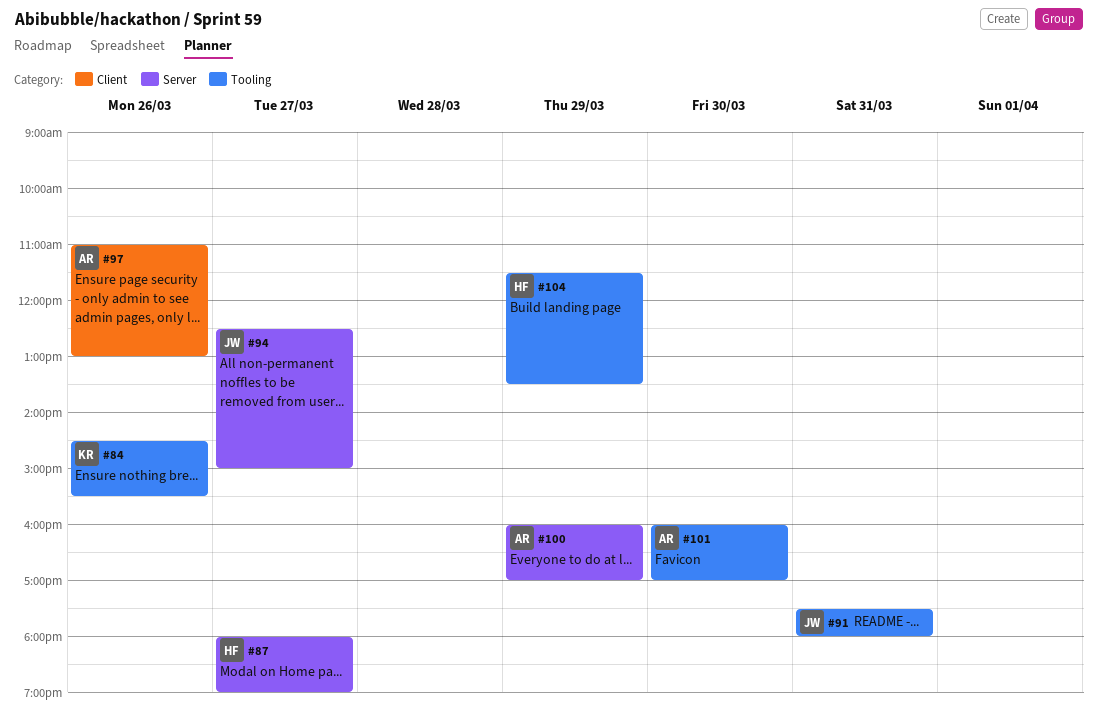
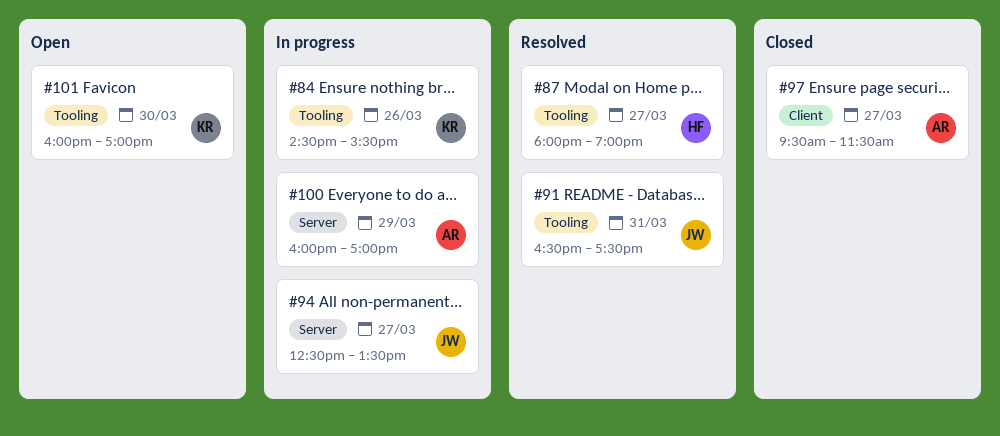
#87, label: Server -> Tooling
#91, begins: 17:30 -> 16:30
#91, ends: 18:00 -> 17:30
#94, ends: 15:00 -> 13:30
#97, day: Mar 26 -> Mar 27
#97, begins: 11:00 -> 09:30
#97, ends: 13:00 -> 11:30
#101, owner: AR -> KR
#104: present -> none

